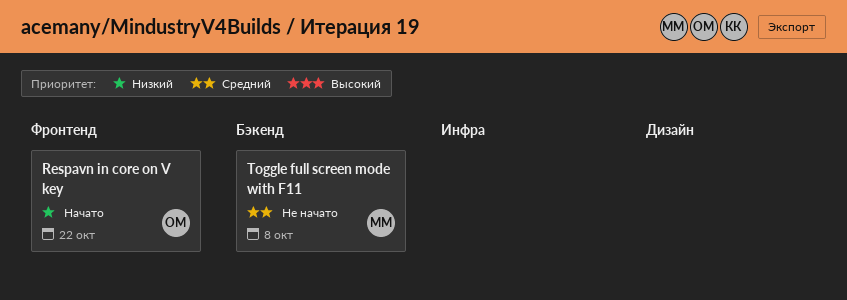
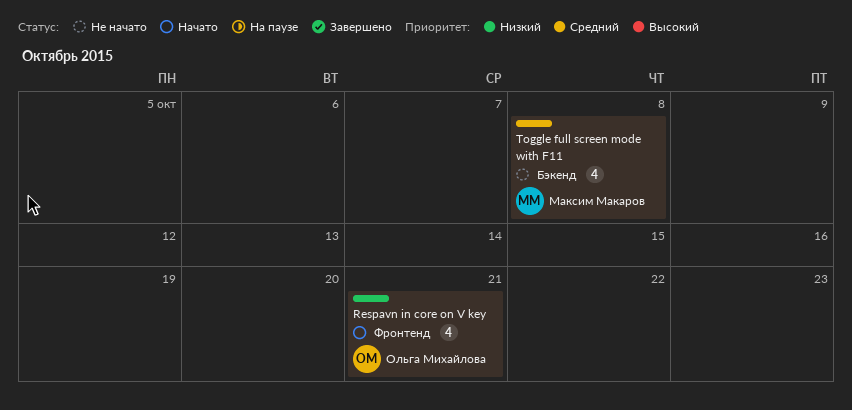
Respavn in core on V key, due: Oct 22 -> Oct 21

